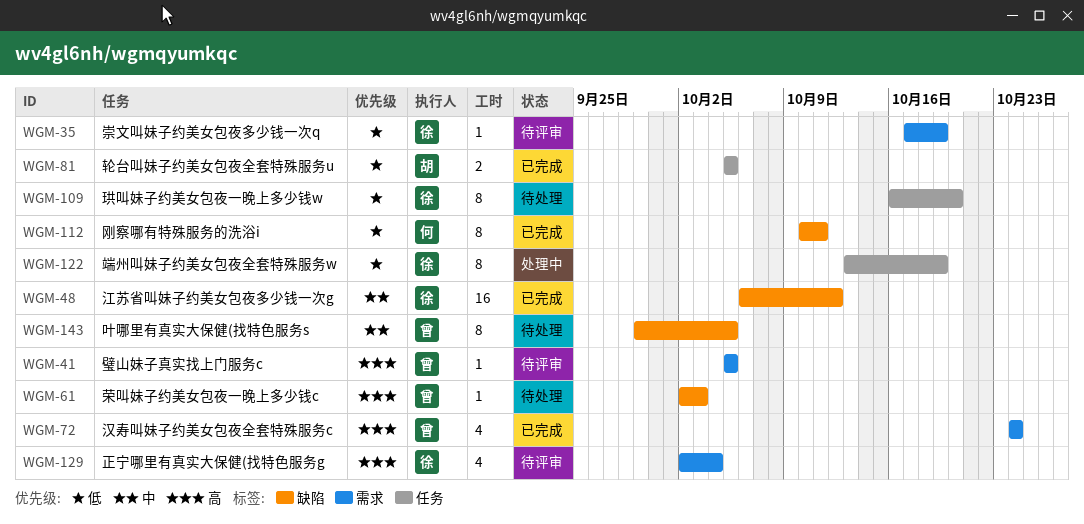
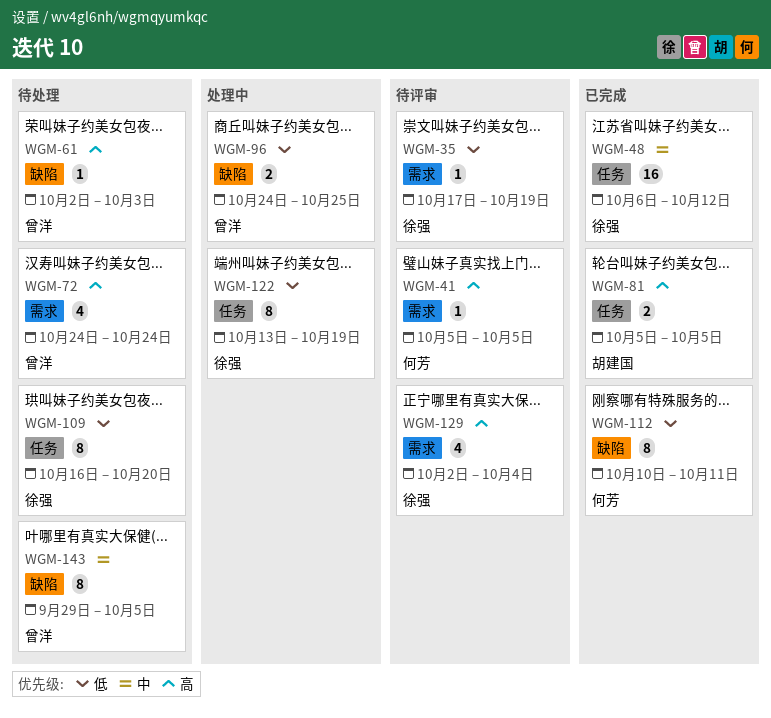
WGM-41, owner: 曾洋 -> 何芳
WGM-48, label: 缺陷 -> 任务
WGM-72, status: 已完成 -> 待处理
WGM-81, priority: 低 -> 高
WGM-96: none -> present

